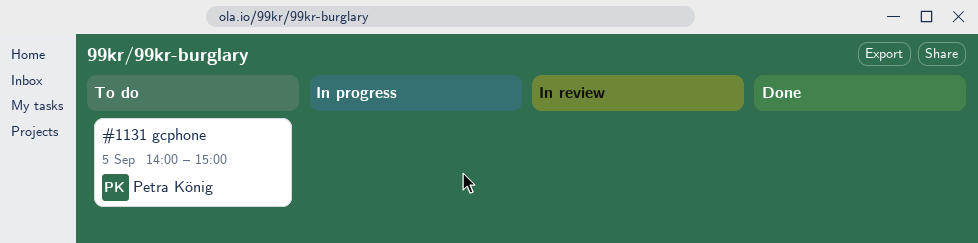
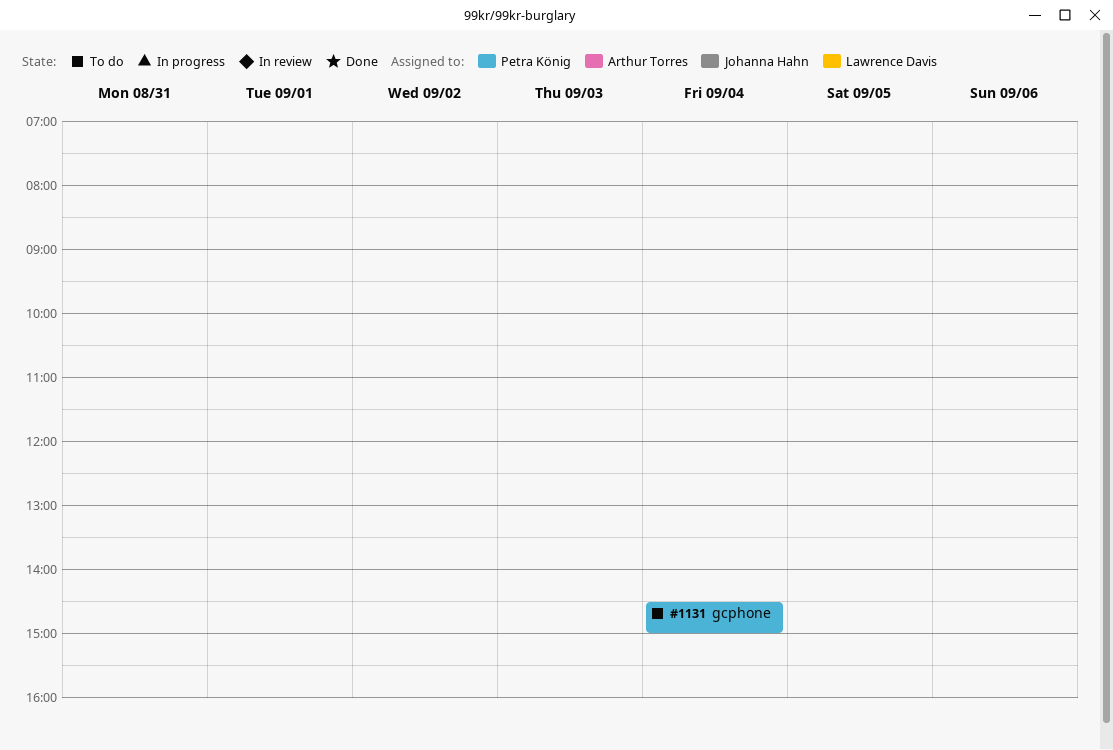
#1131, day: Sep 5 -> Sep 4
#1131, begins: 14:00 -> 14:30

